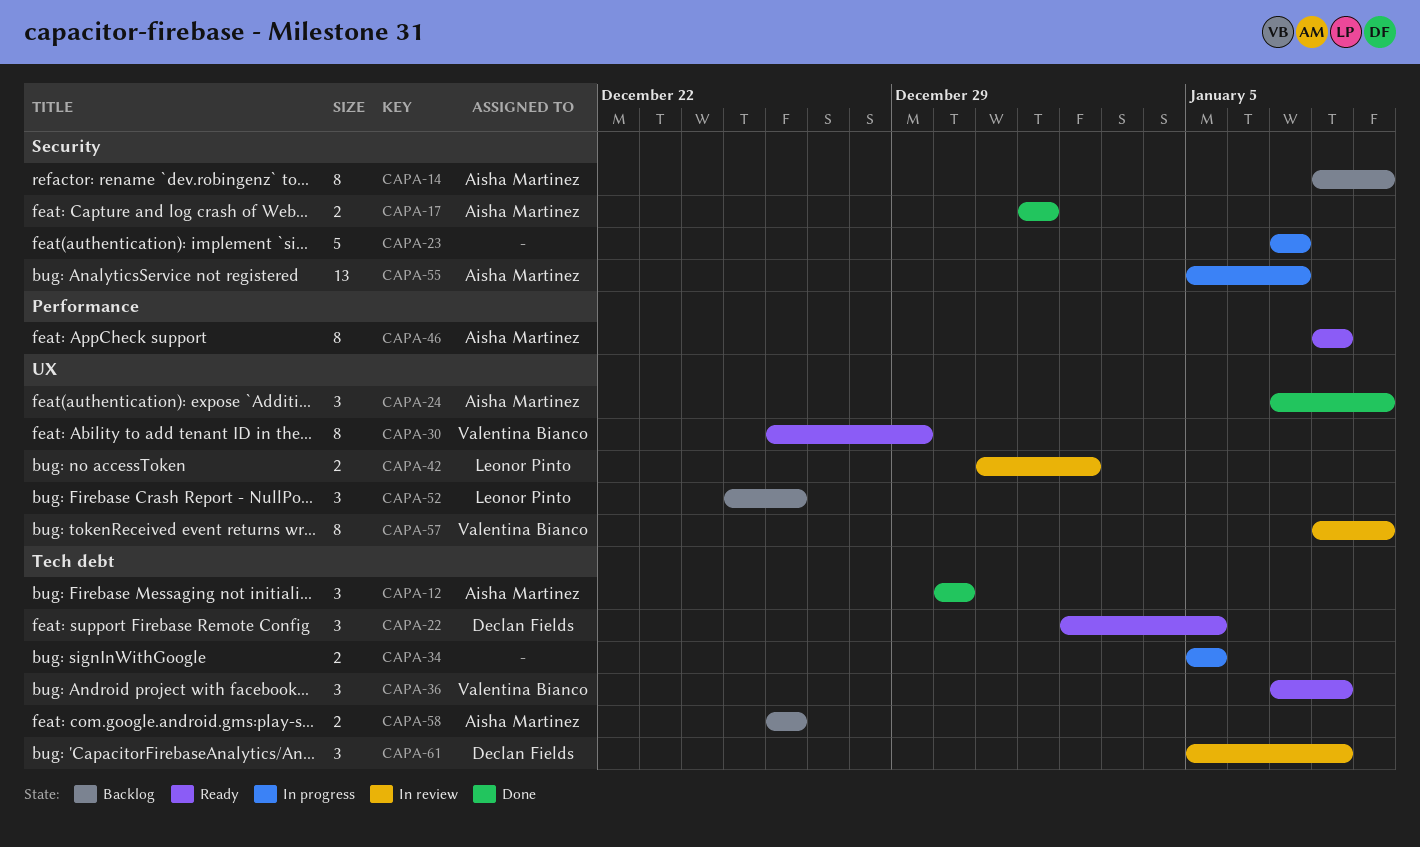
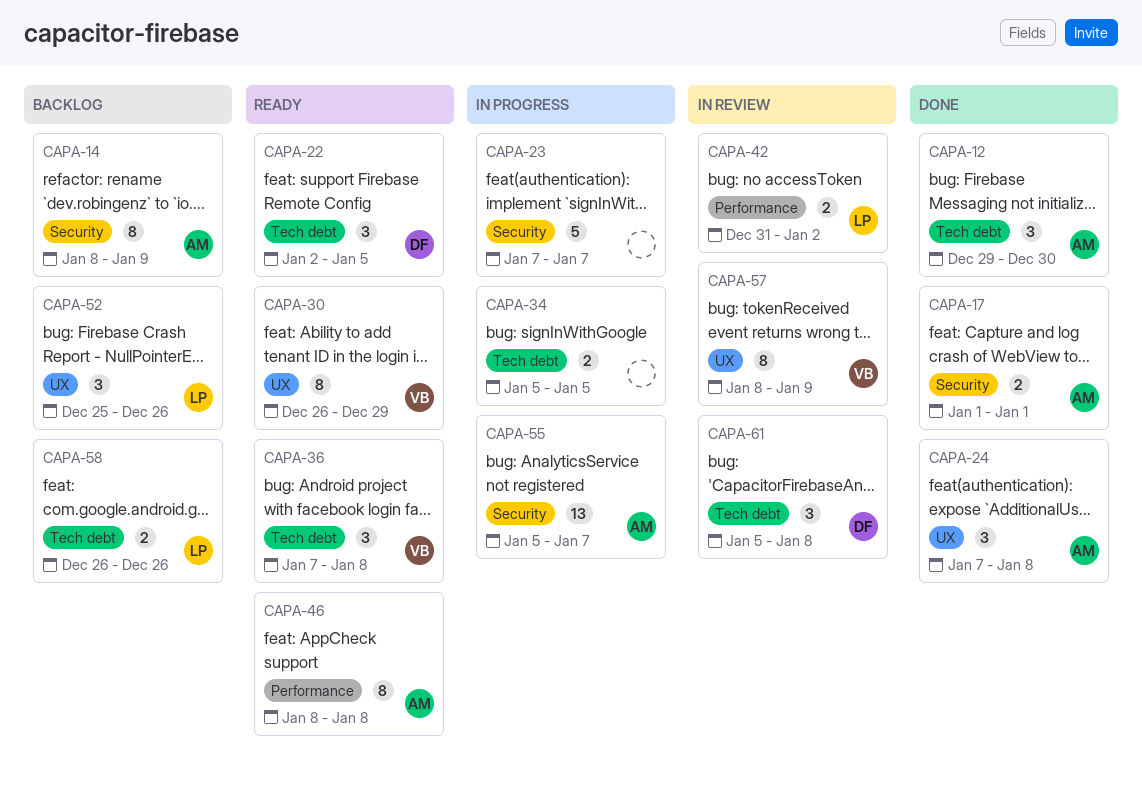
CAPA-12, start: Dec 30 -> Dec 29
CAPA-24, due: Jan 9 -> Jan 8
CAPA-42, label: UX -> Performance
CAPA-58, owner: Aisha Martinez -> Leonor Pinto

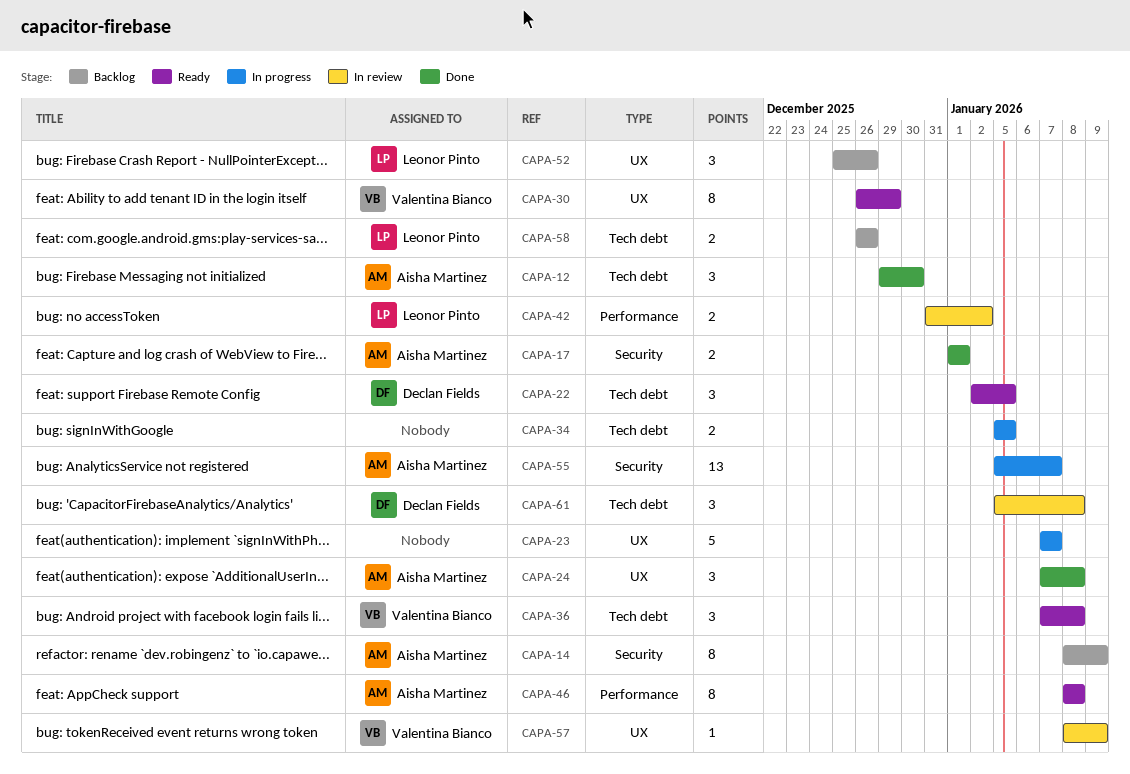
CAPA-23, label: Security -> UX
CAPA-57, estimate: 8 -> 1

